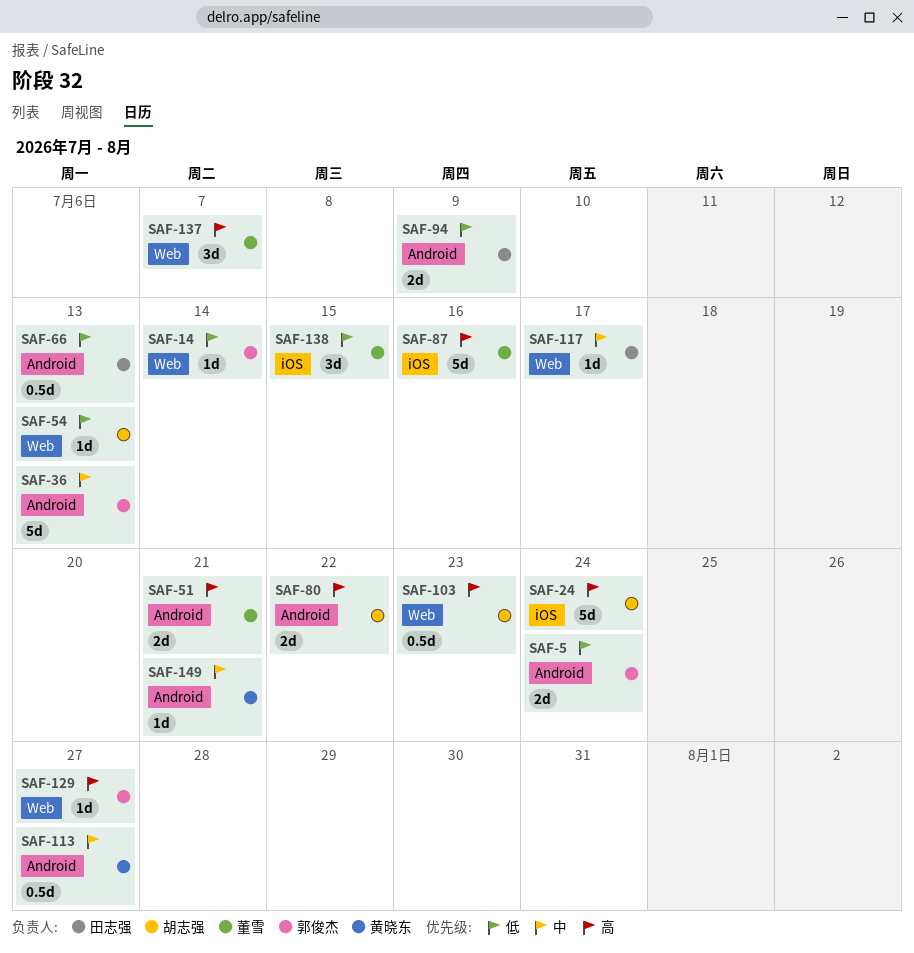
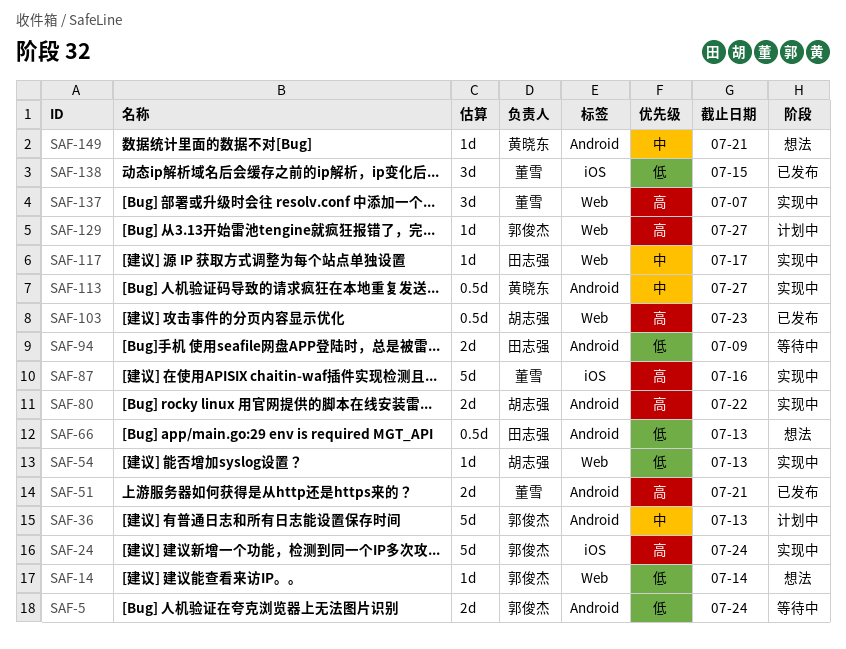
SAF-24, owner: 胡志强 -> 郭俊杰

